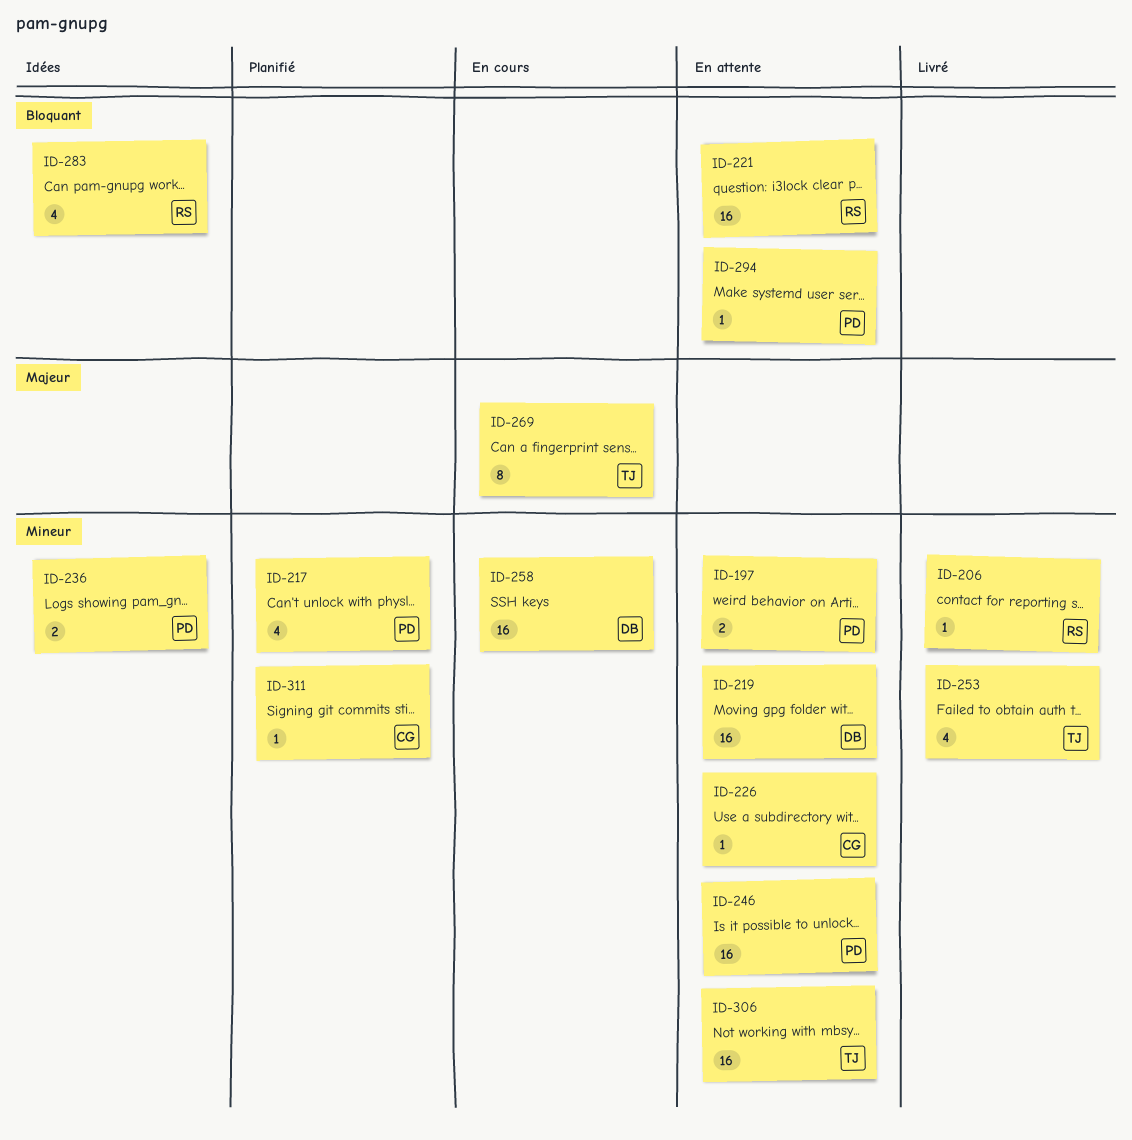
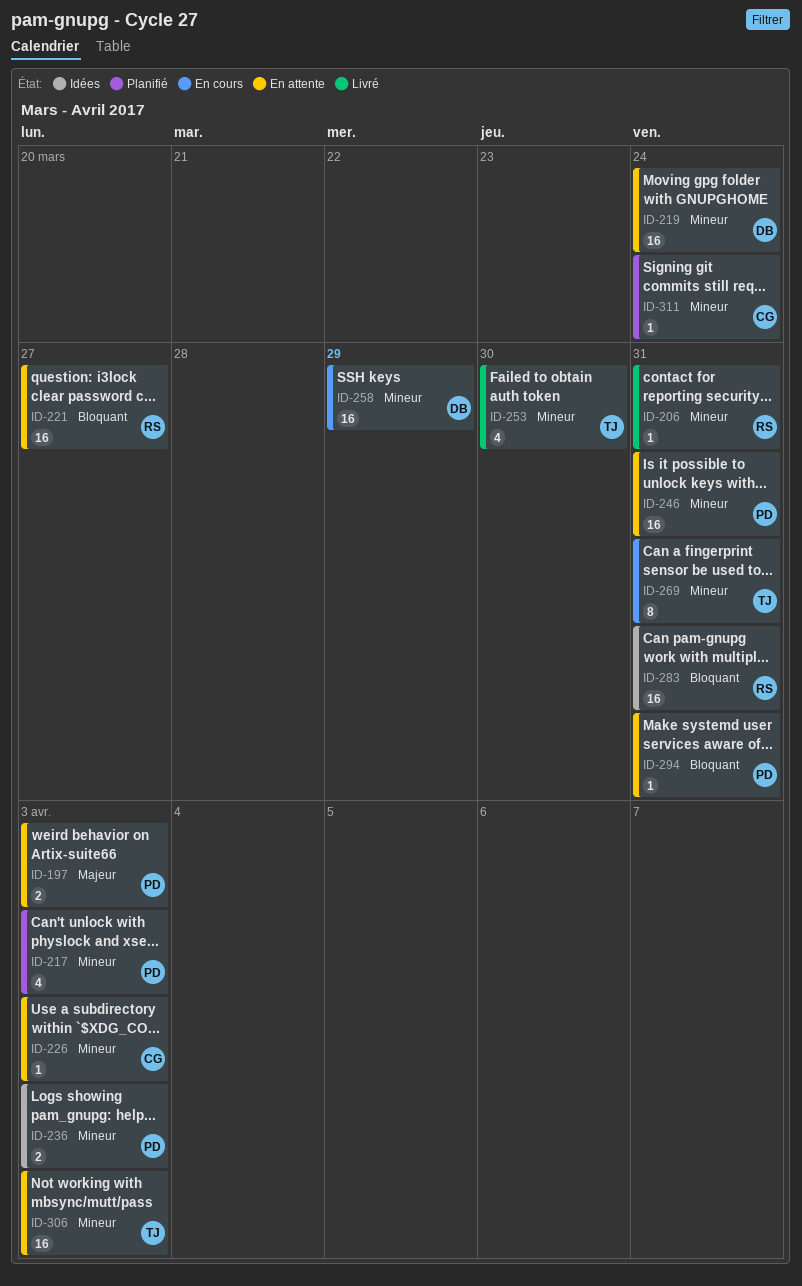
ID-197, priority: Mineur -> Majeur
ID-269, priority: Majeur -> Mineur
ID-283, estimate: 4 -> 16

